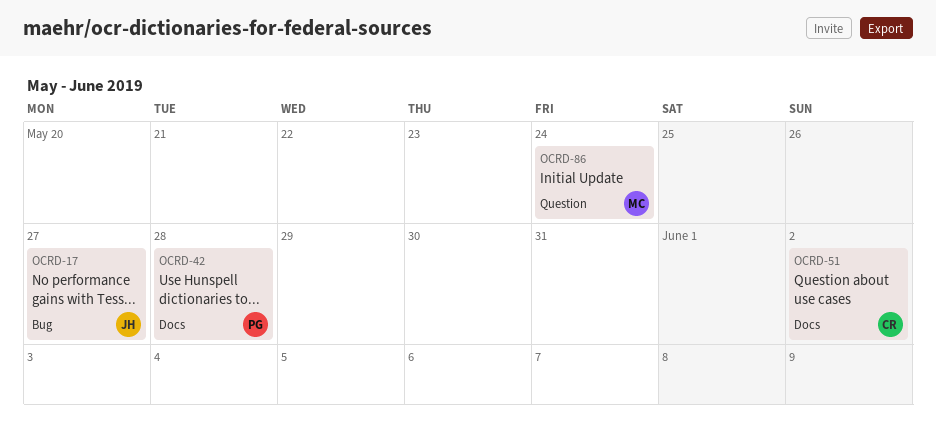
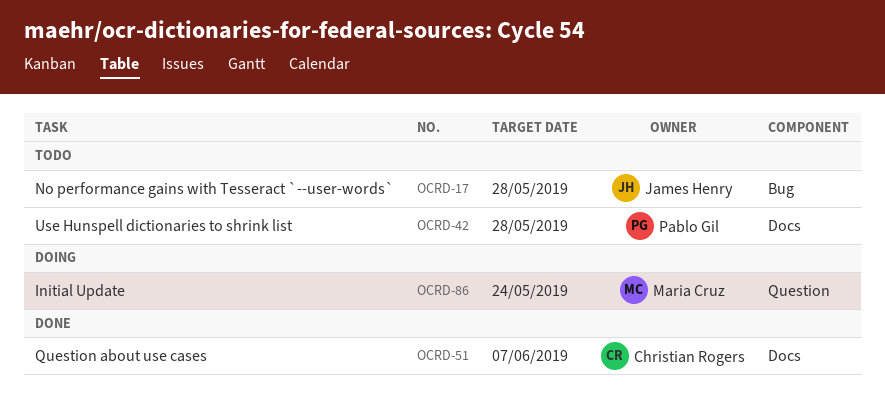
OCRD-17, due: May 27 -> May 28
OCRD-51, due: Jun 2 -> Jun 7

